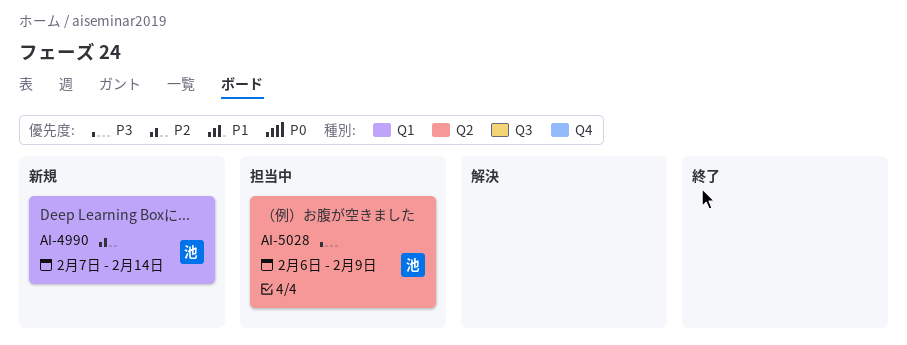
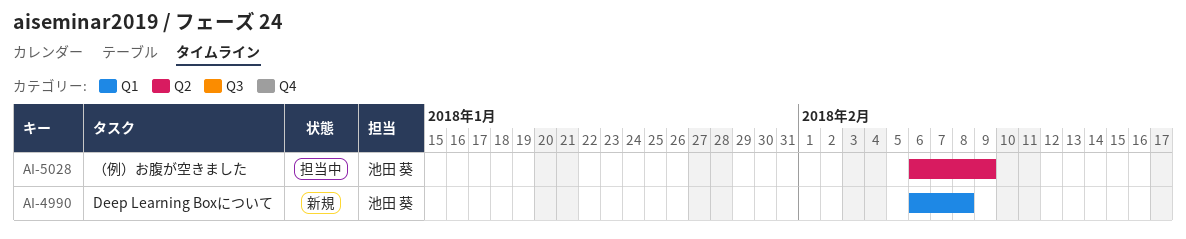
AI-4990, start: Feb 7 -> Feb 6
AI-4990, due: Feb 14 -> Feb 8

